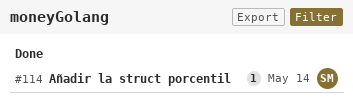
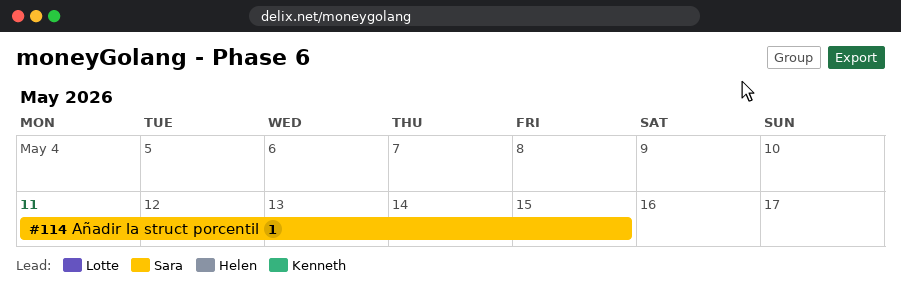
#114, due: May 14 -> May 15

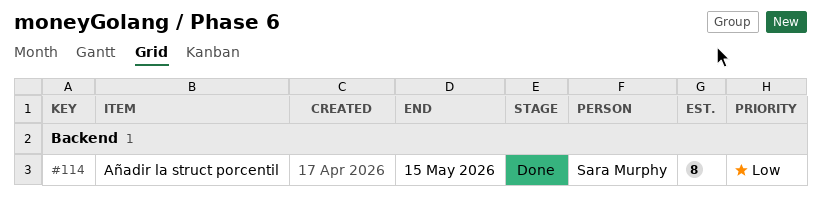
#114, estimate: 1 -> 8

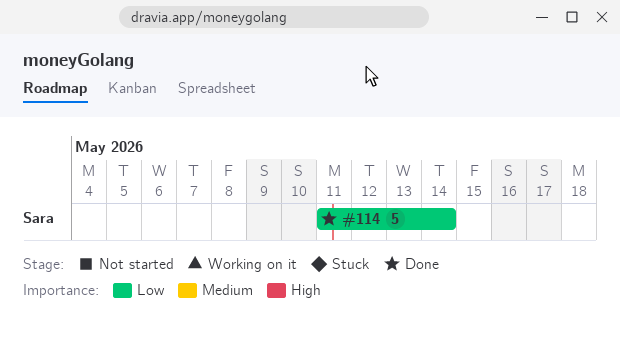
#114, estimate: 8 -> 5
#114, due: May 15 -> May 14

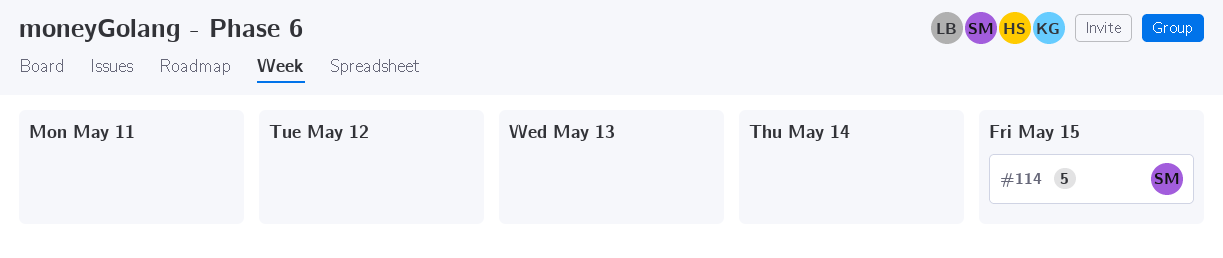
#114, due: May 14 -> May 15

